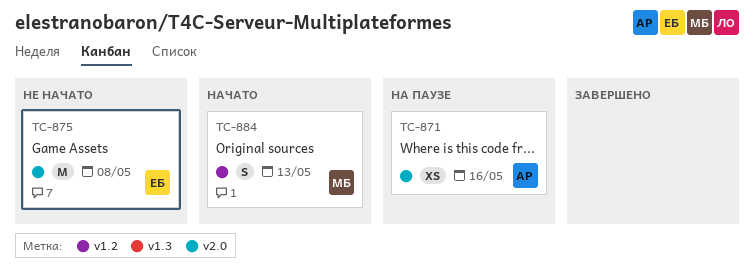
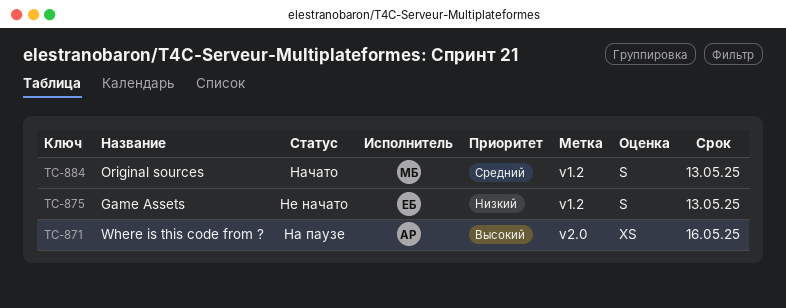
TC-875, label: v2.0 -> v1.2
TC-875, estimate: M -> S
TC-875, due: May 8 -> May 13

